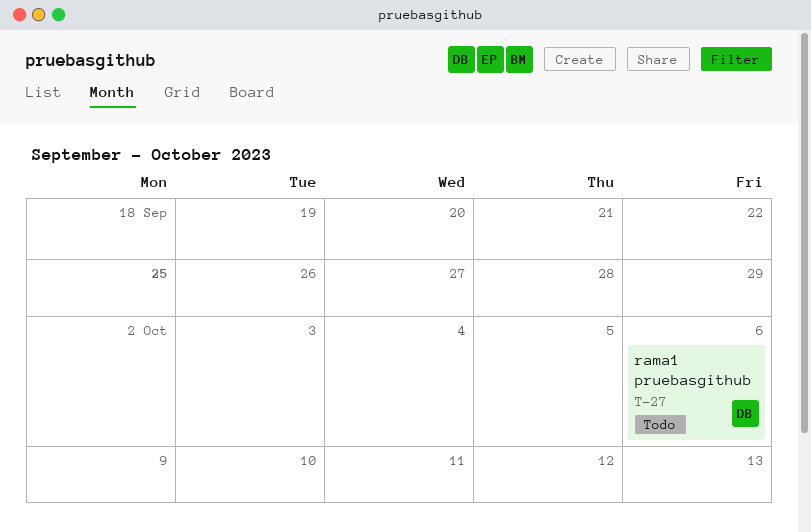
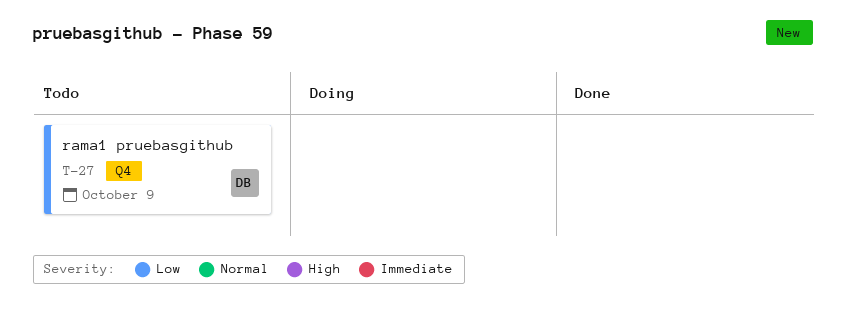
T-27, due: Oct 6 -> Oct 9

